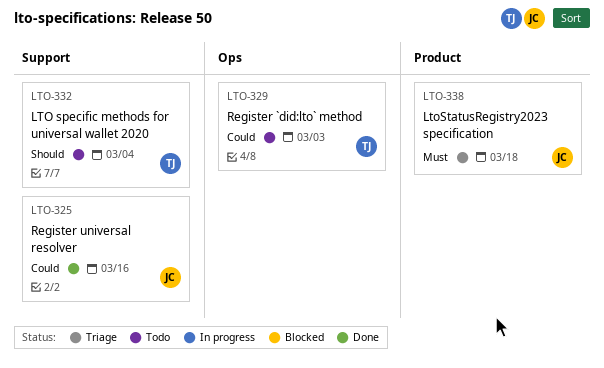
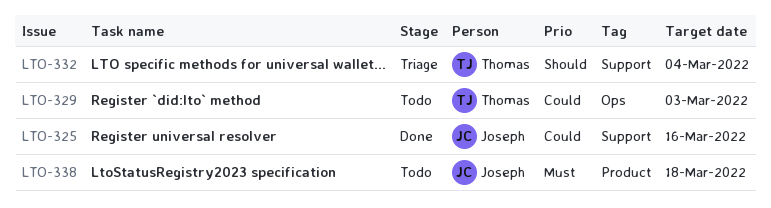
LTO-332, status: Todo -> Triage
LTO-338, status: Triage -> Todo

